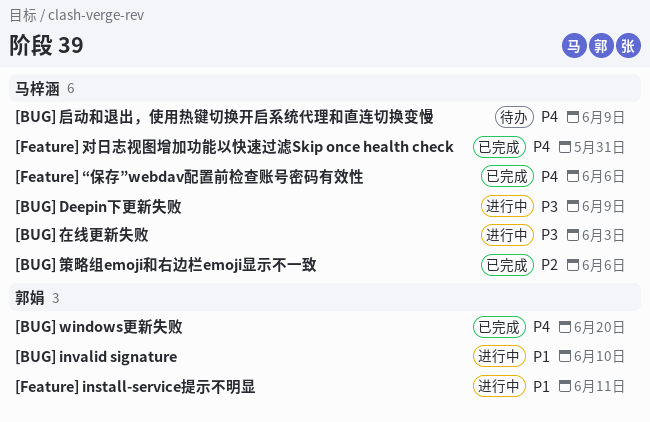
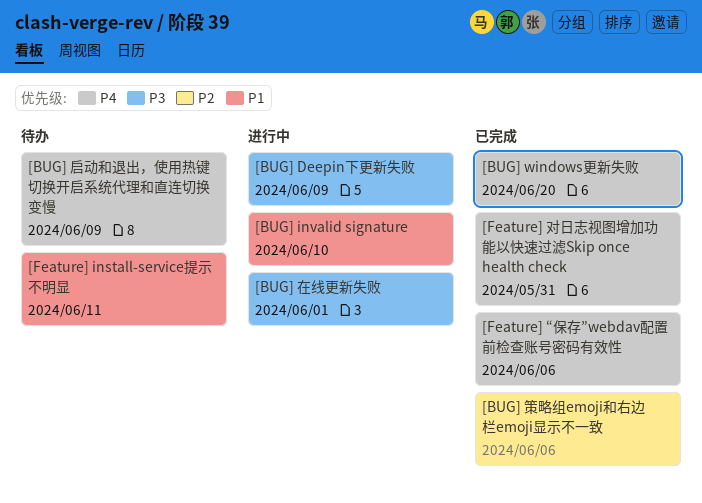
[BUG] 在线更新失败, due: Jun 3 -> Jun 1
[Feature] install-service提示不明显, status: 进行中 -> 待办

